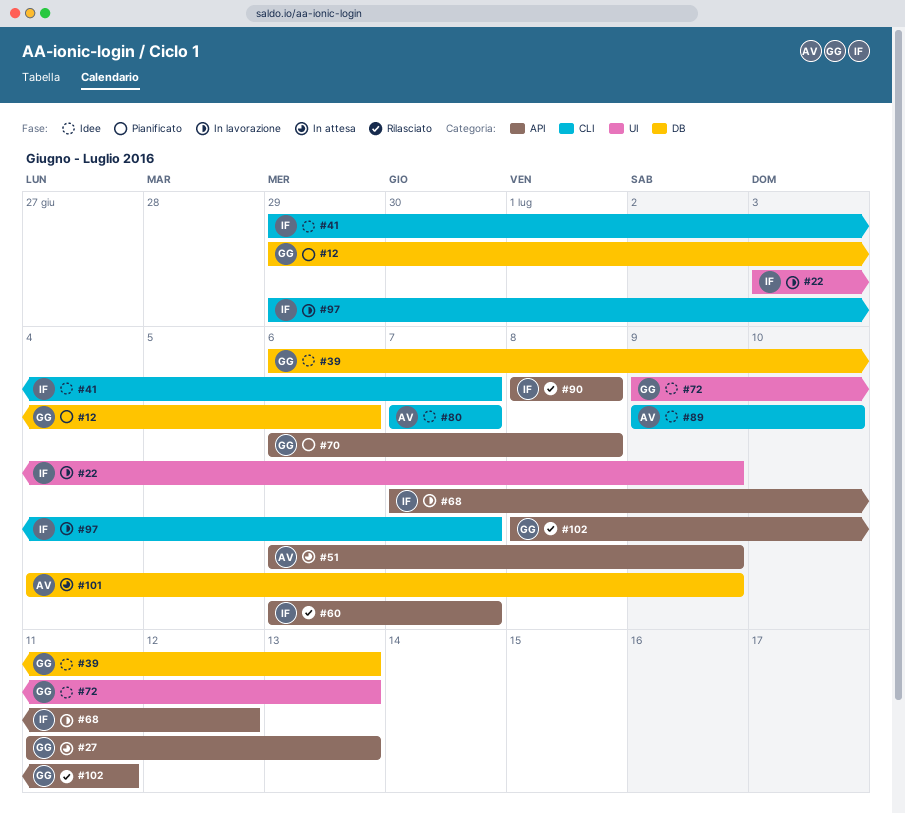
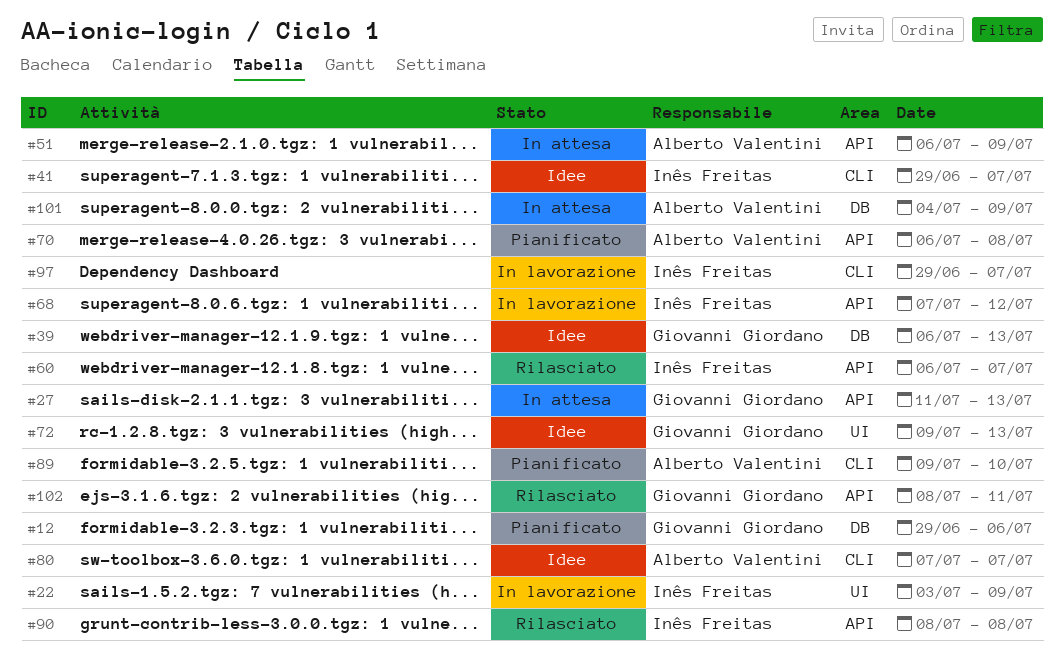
#70, owner: Giovanni Giordano -> Alberto Valentini
#89, status: Idee -> Pianificato

